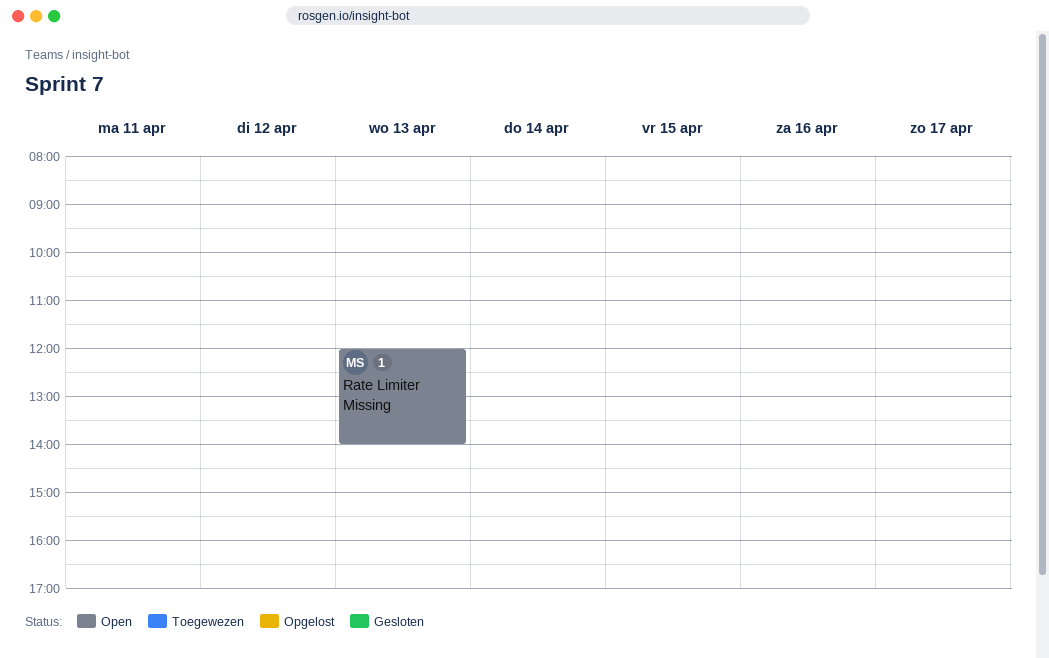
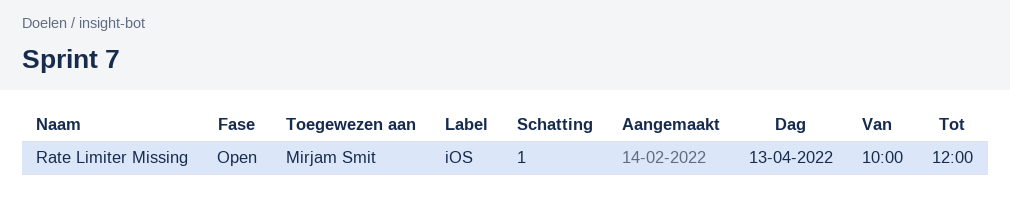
Rate Limiter Missing, begins: 12:00 -> 10:00
Rate Limiter Missing, ends: 14:00 -> 12:00

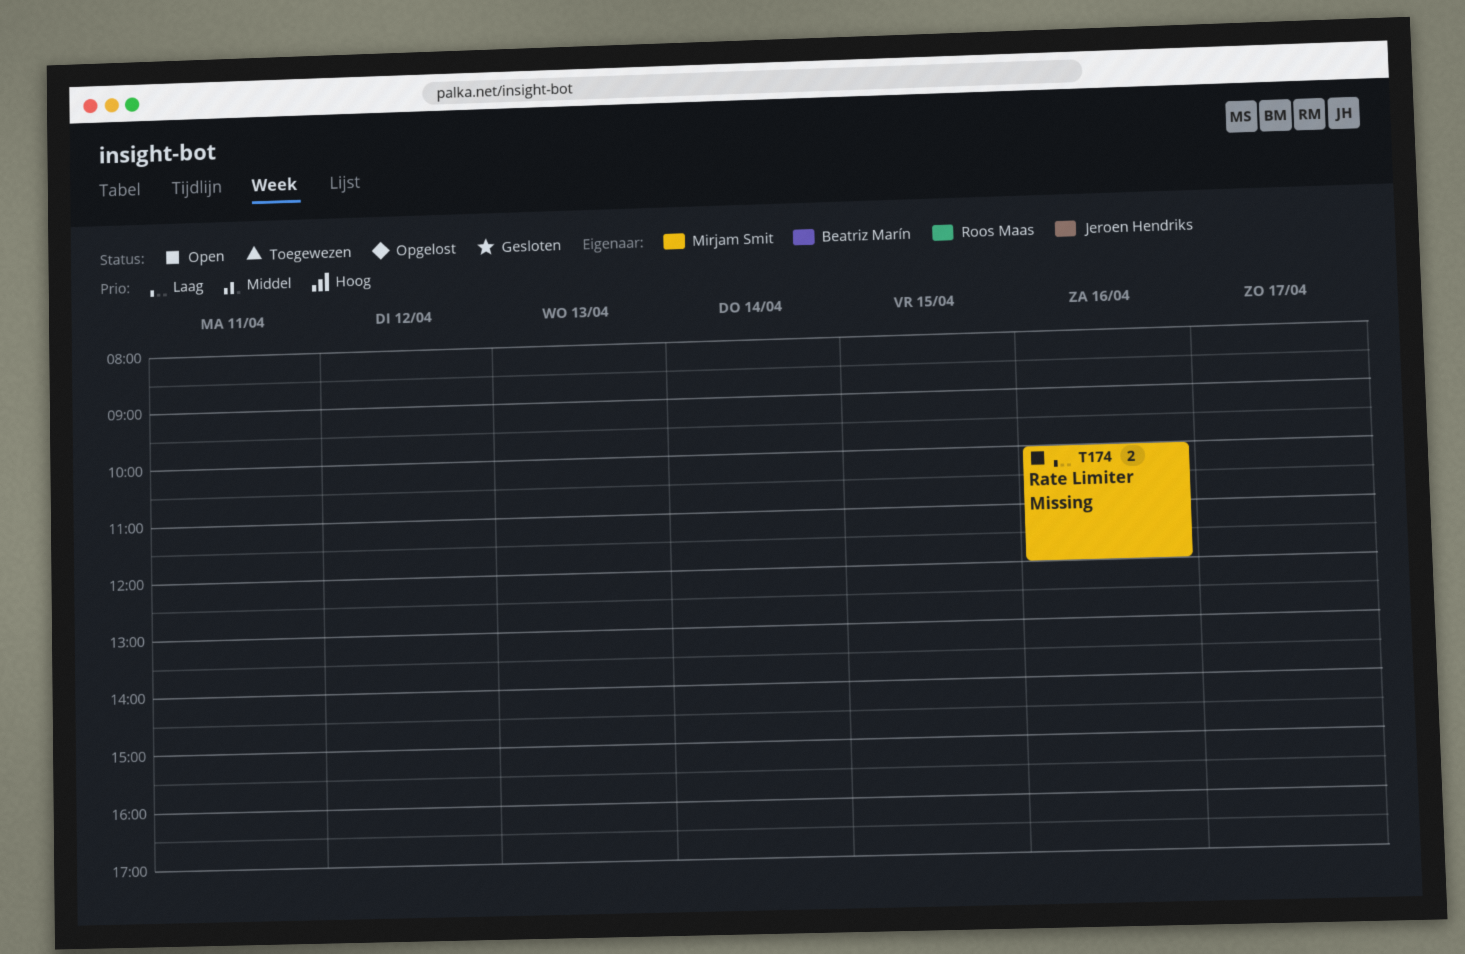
Rate Limiter Missing, estimate: 1 -> 2
Rate Limiter Missing, day: Apr 13 -> Apr 16

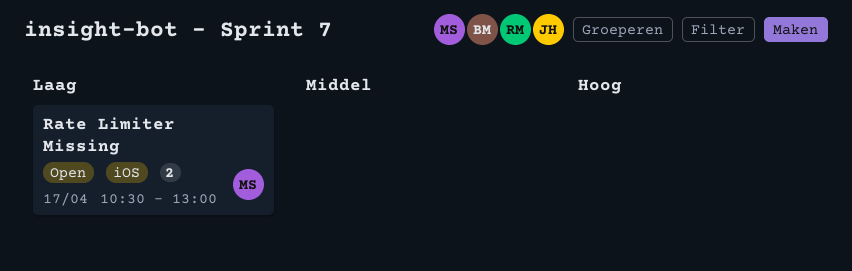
Rate Limiter Missing, day: Apr 16 -> Apr 17
Rate Limiter Missing, begins: 10:00 -> 10:30
Rate Limiter Missing, ends: 12:00 -> 13:00

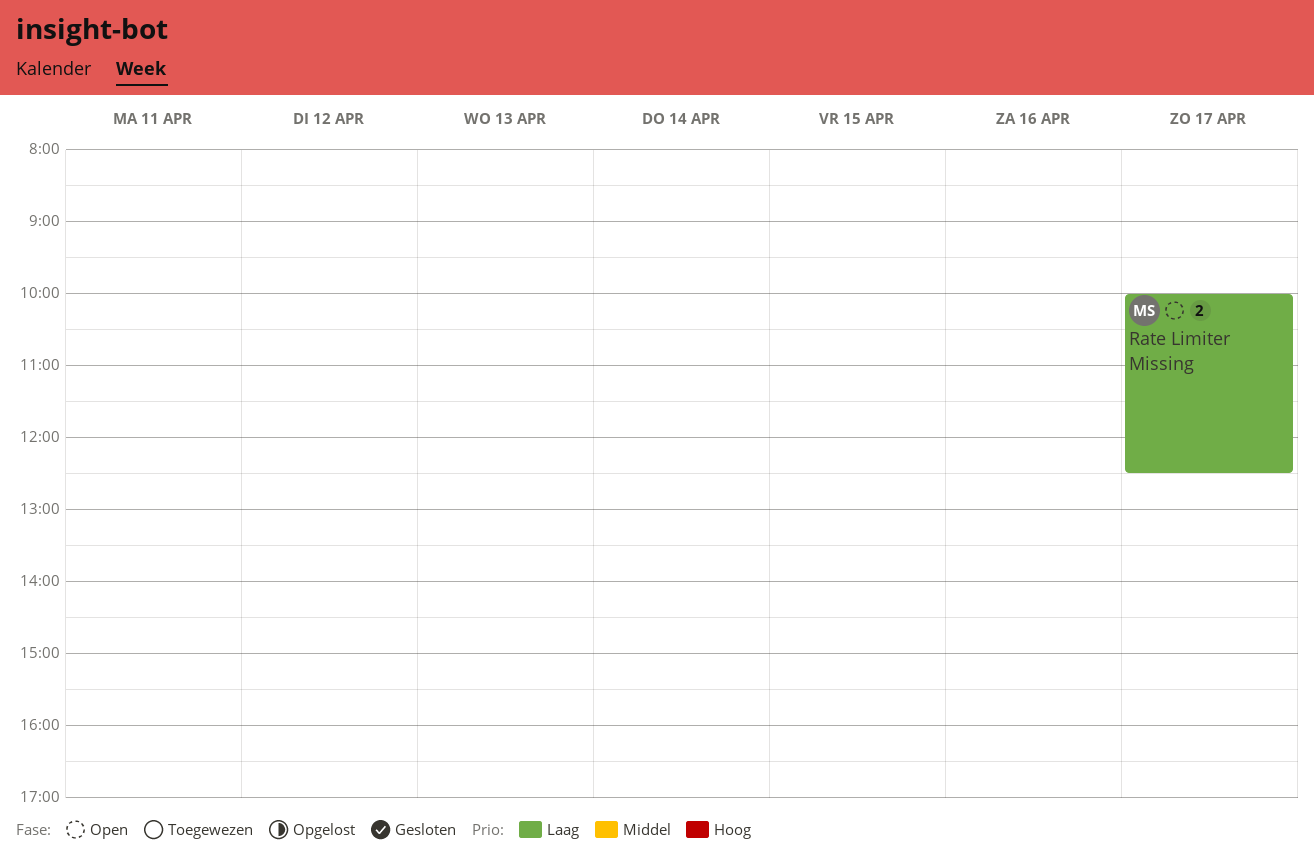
Rate Limiter Missing, begins: 10:30 -> 10:00
Rate Limiter Missing, ends: 13:00 -> 12:30

